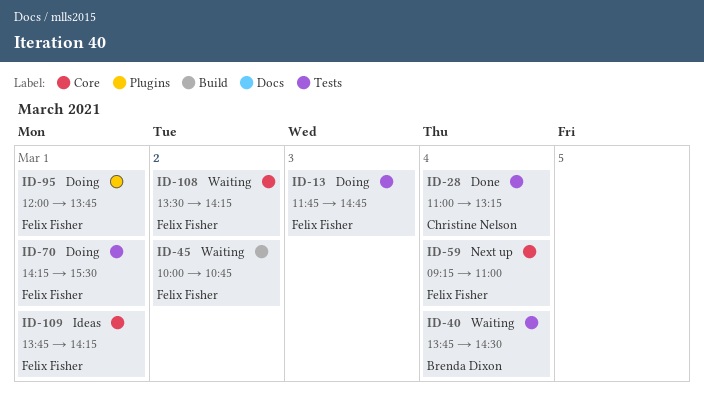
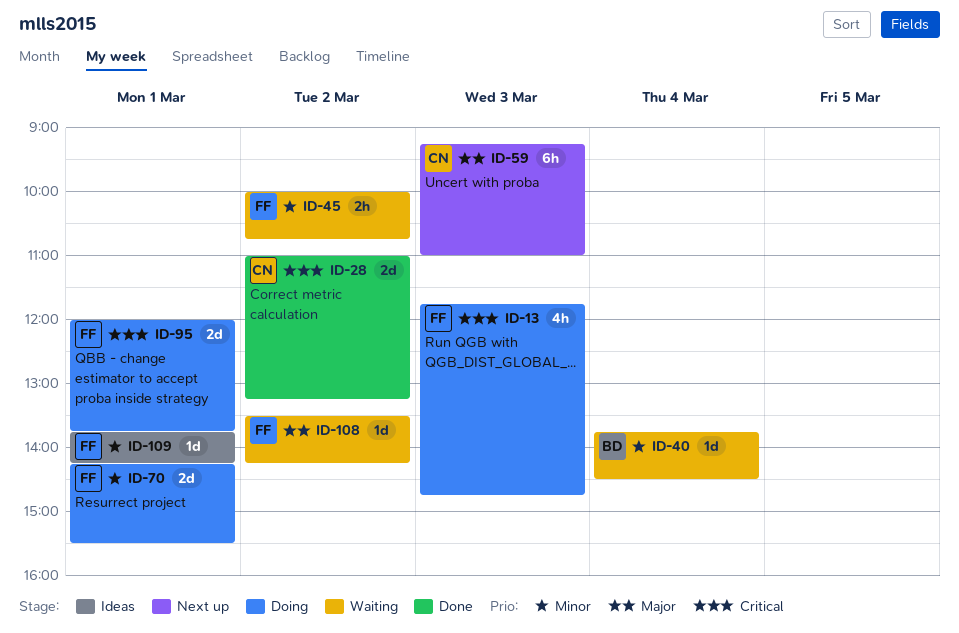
ID-28, day: Mar 4 -> Mar 2
ID-59, owner: Felix Fisher -> Christine Nelson
ID-59, day: Mar 4 -> Mar 3

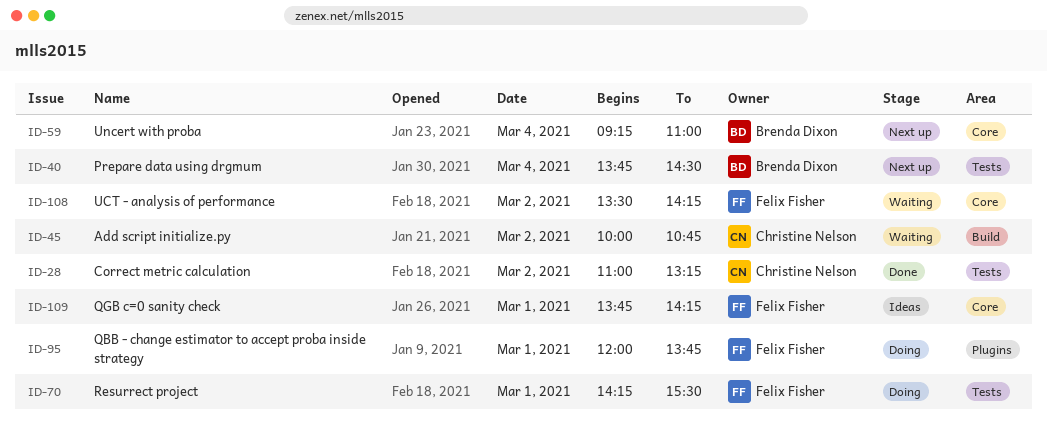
ID-13: present -> none
ID-40, status: Waiting -> Next up
ID-45, owner: Felix Fisher -> Christine Nelson
ID-59, owner: Christine Nelson -> Brenda Dixon
ID-59, day: Mar 3 -> Mar 4

